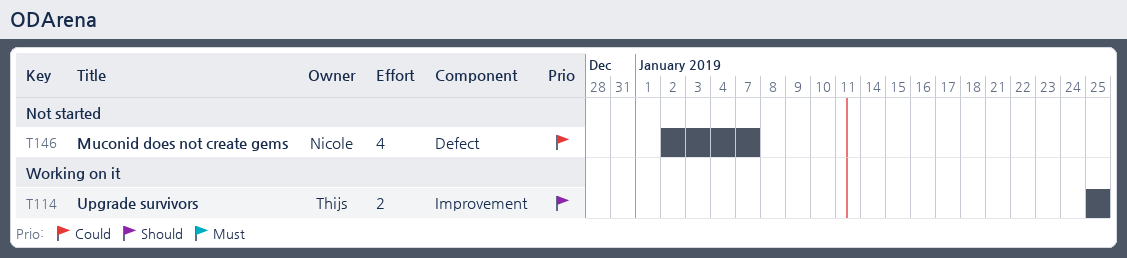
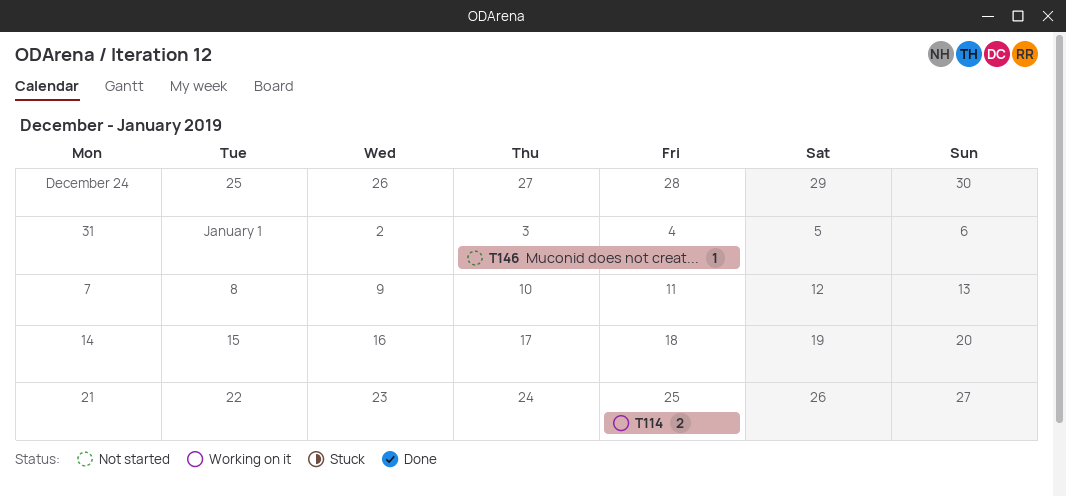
T146, estimate: 4 -> 1
T146, start: Jan 2 -> Jan 3
T146, due: Jan 7 -> Jan 4

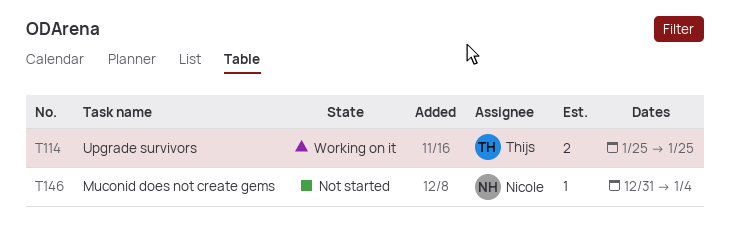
T146, start: Jan 3 -> Dec 31

